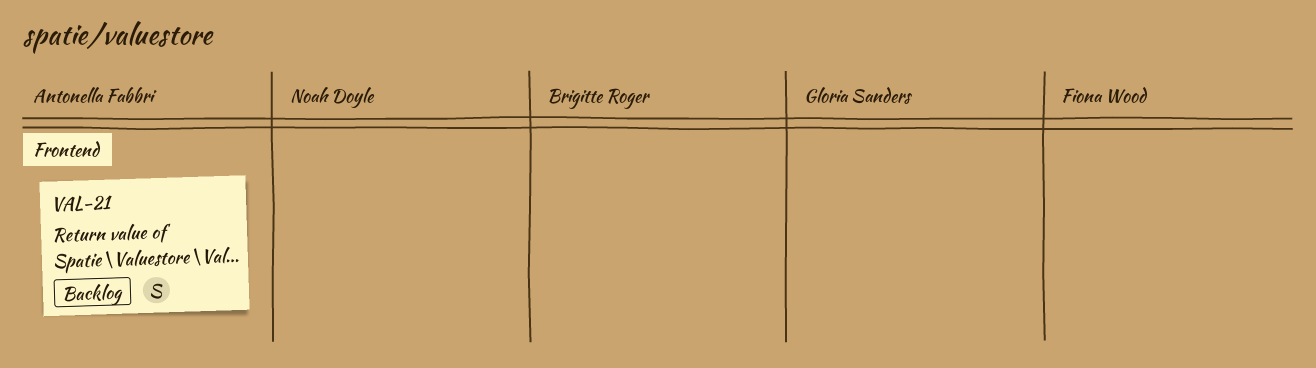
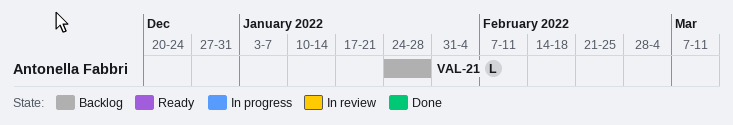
VAL-21, estimate: S -> L

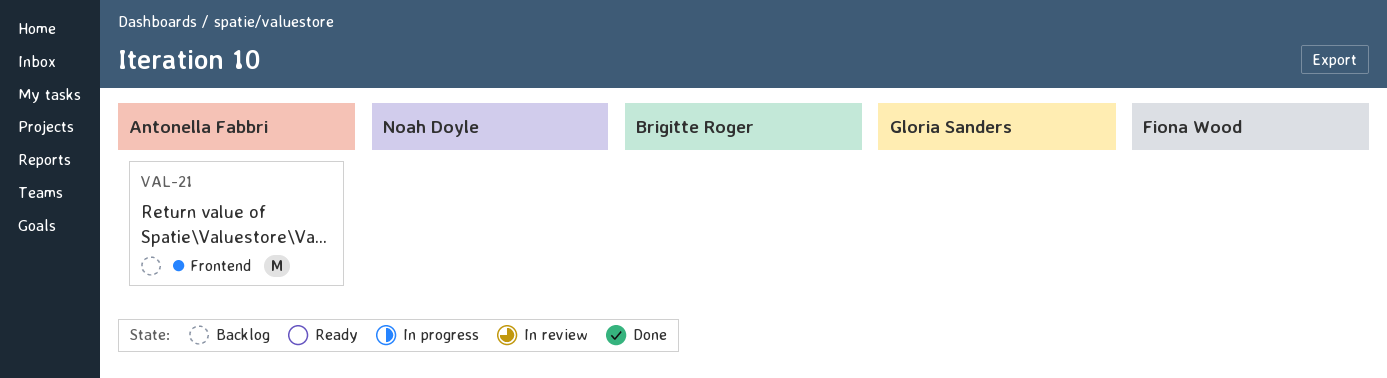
VAL-21, estimate: L -> M

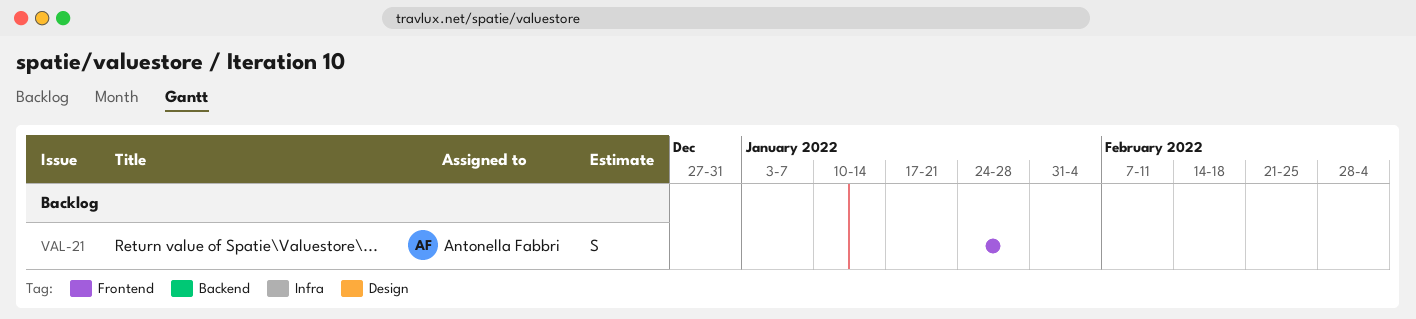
VAL-21, estimate: M -> S

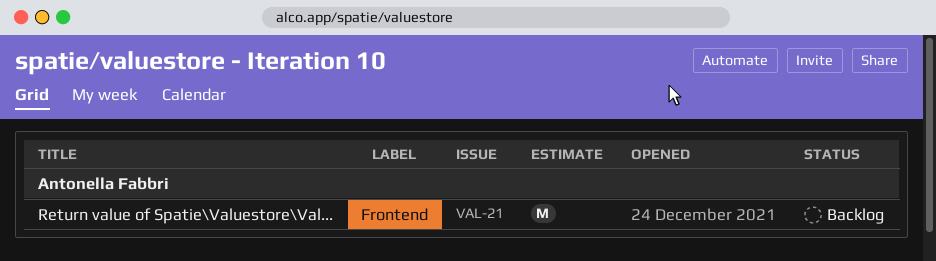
VAL-21, estimate: S -> M

